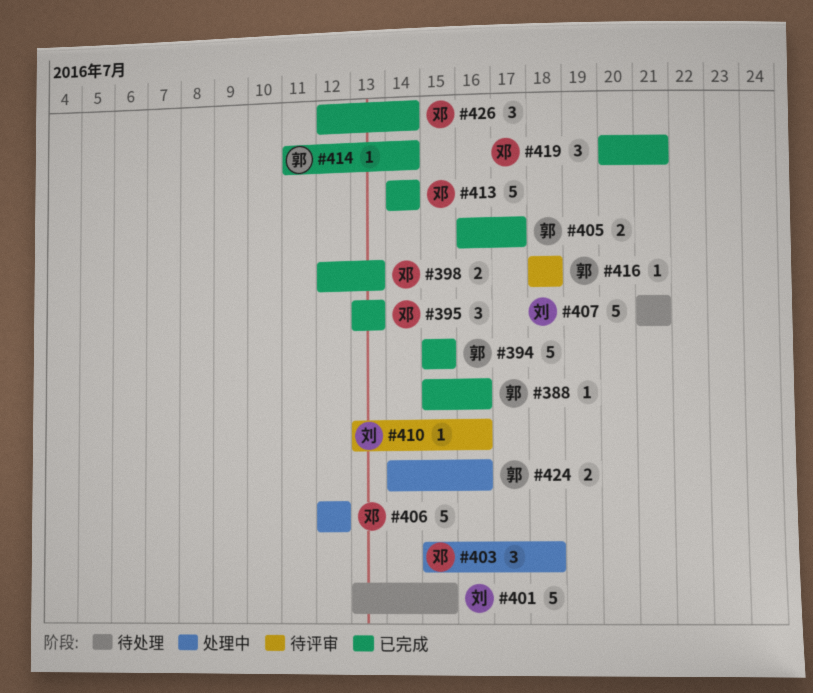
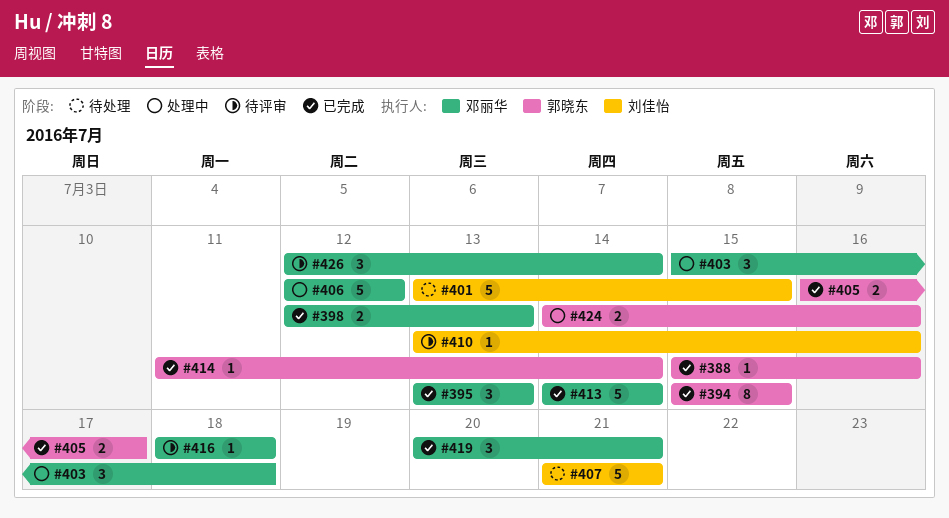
#394, estimate: 5 -> 8
#416, owner: 郭晓东 -> 邓丽华
#426, status: 已完成 -> 待评审

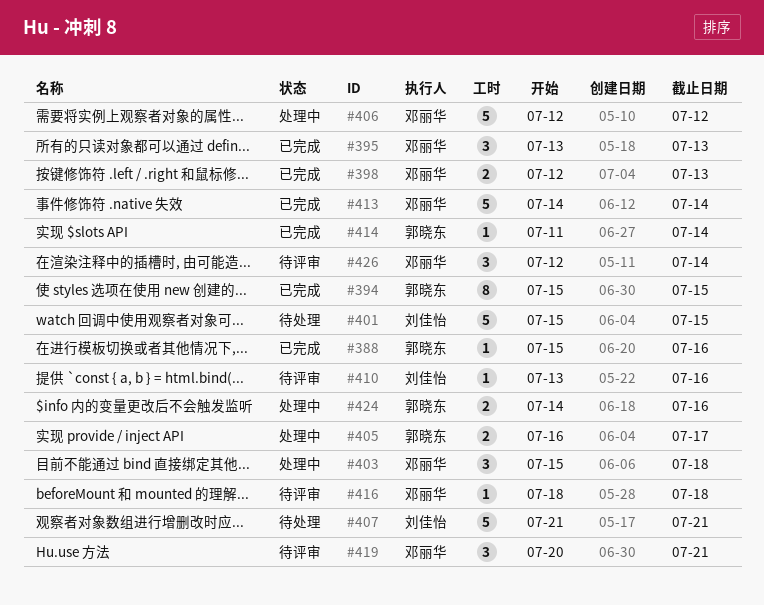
#401, start: Jul 13 -> Jul 15
#405, status: 已完成 -> 处理中
#419, status: 已完成 -> 待评审

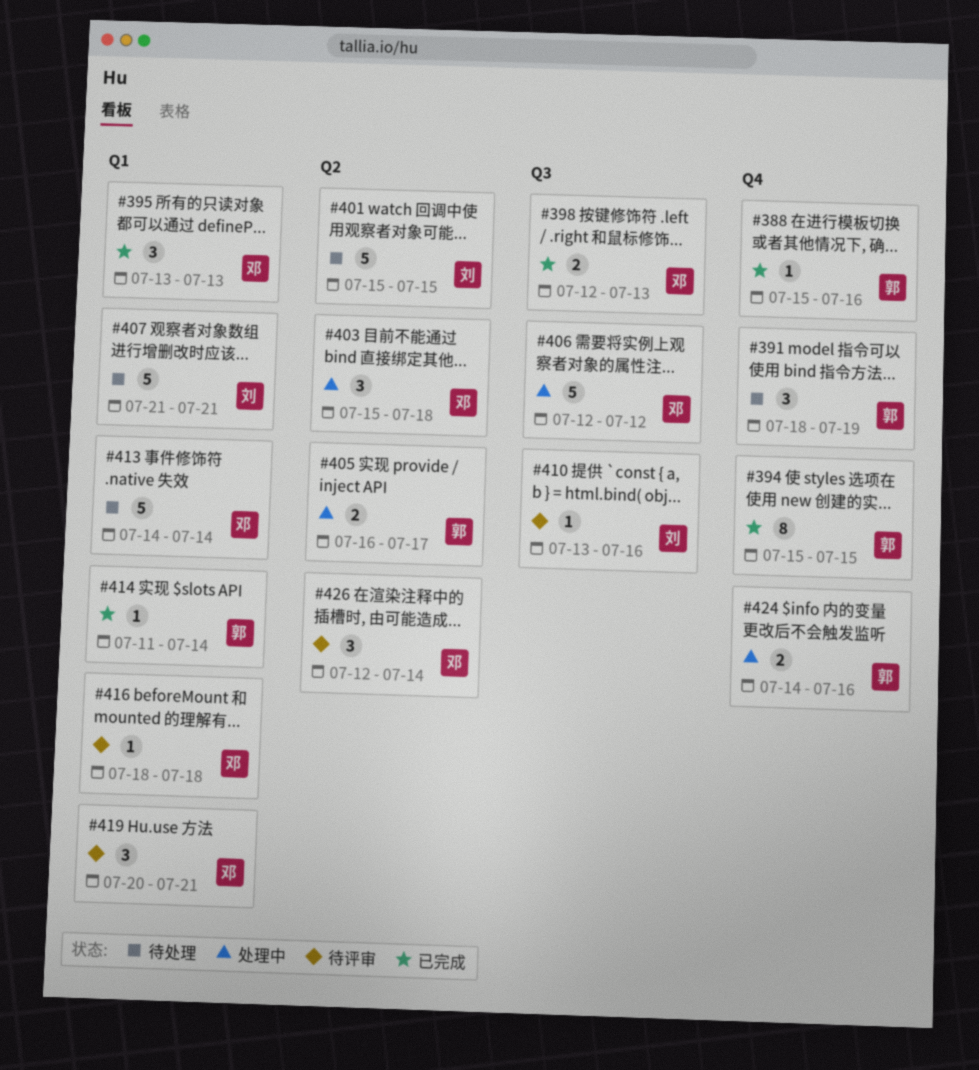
#391: none -> present
#413, status: 已完成 -> 待处理

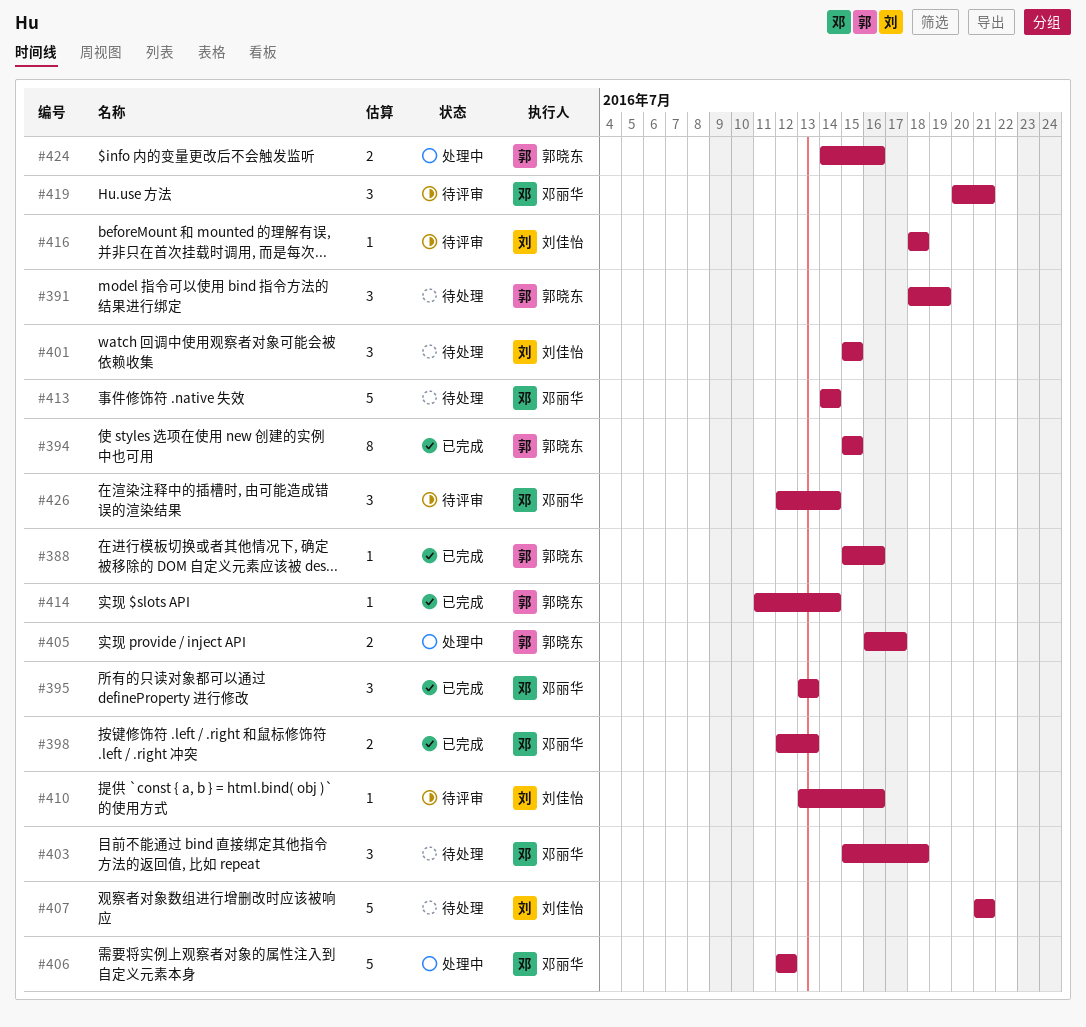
#401, estimate: 5 -> 3
#403, status: 处理中 -> 待处理
#416, owner: 邓丽华 -> 刘佳怡

